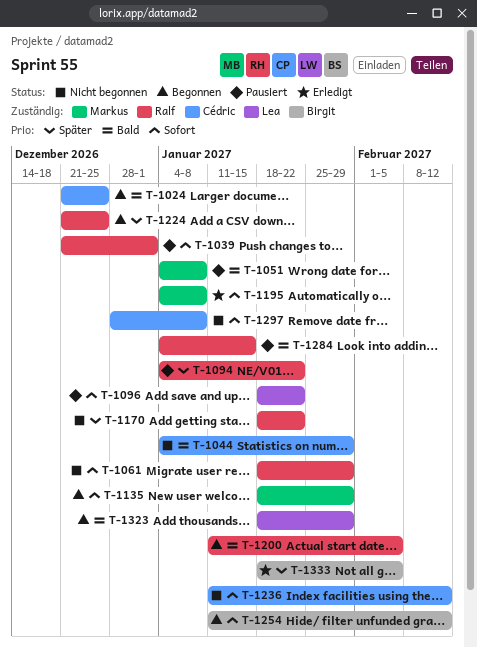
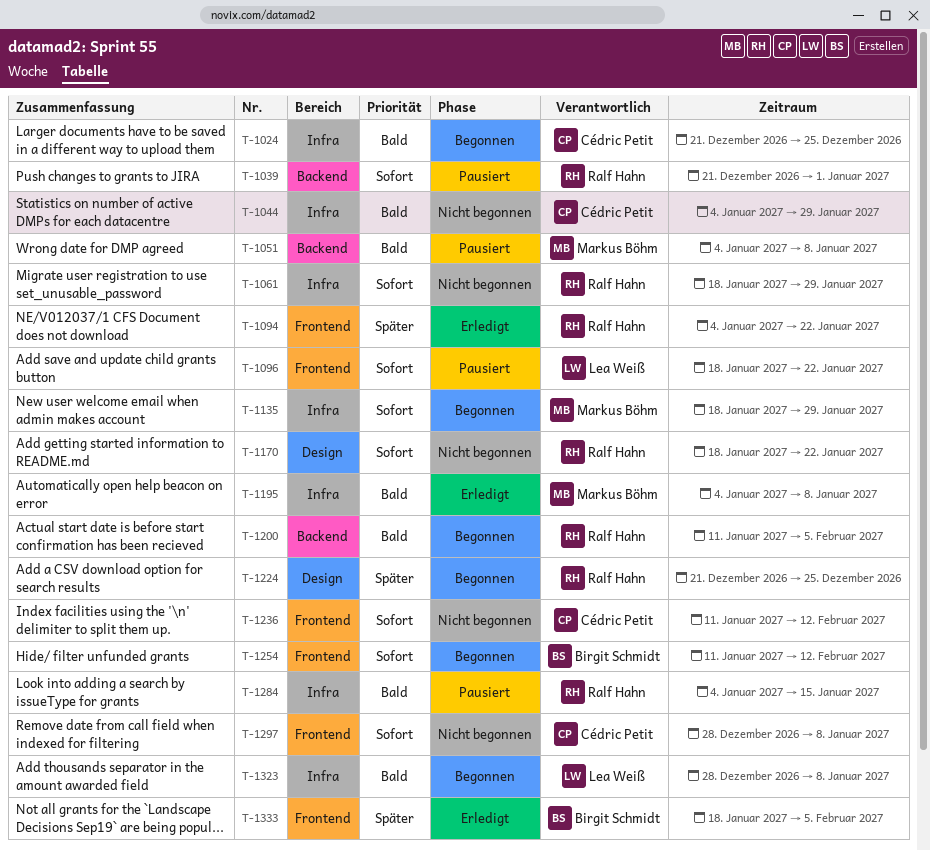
T-1094, status: Pausiert -> Erledigt
T-1170, priority: Später -> Sofort
T-1195, priority: Sofort -> Bald
T-1323, start: Jan 18 -> Dec 28
T-1323, due: Jan 29 -> Jan 8

